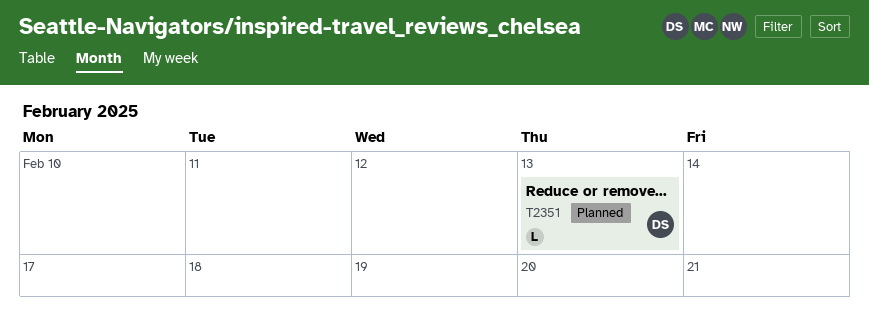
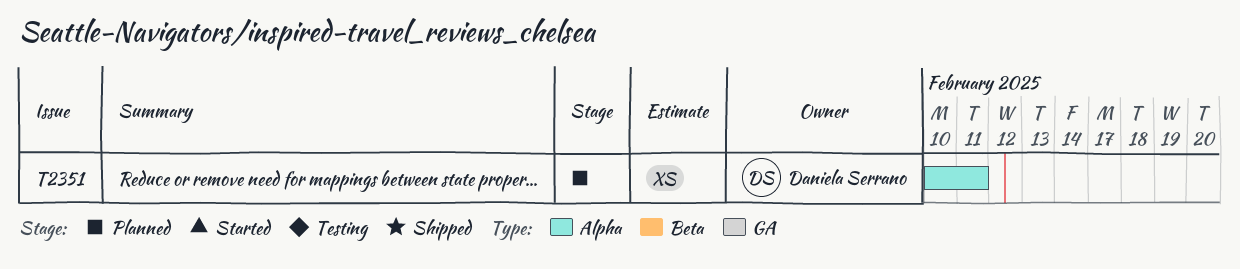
T2351, estimate: L -> XS
T2351, due: Feb 13 -> Feb 11

